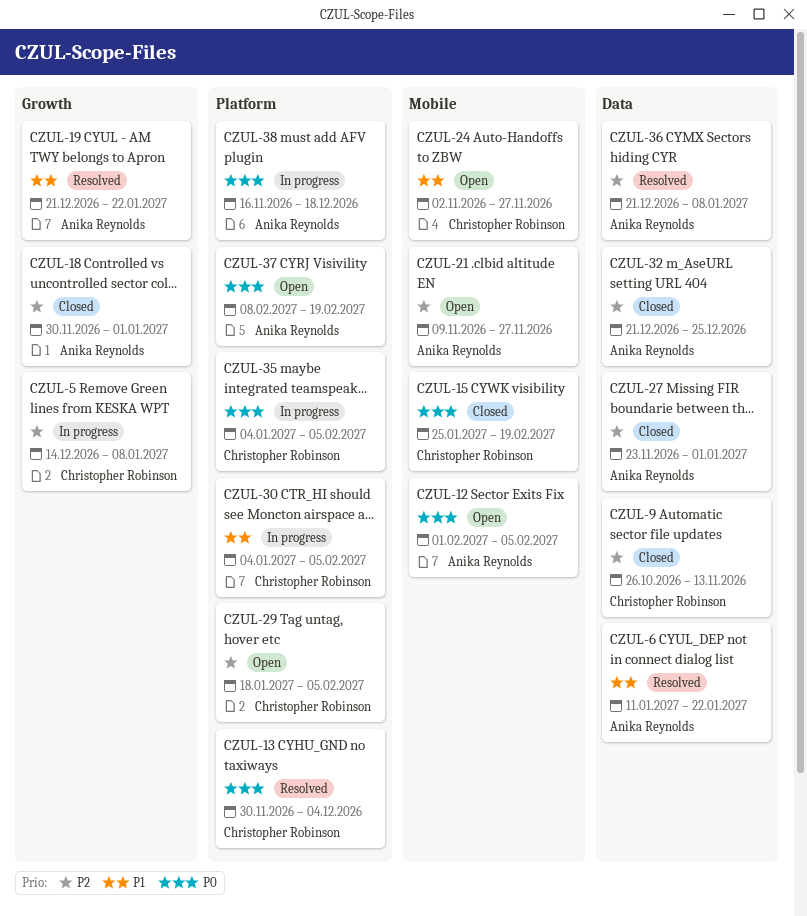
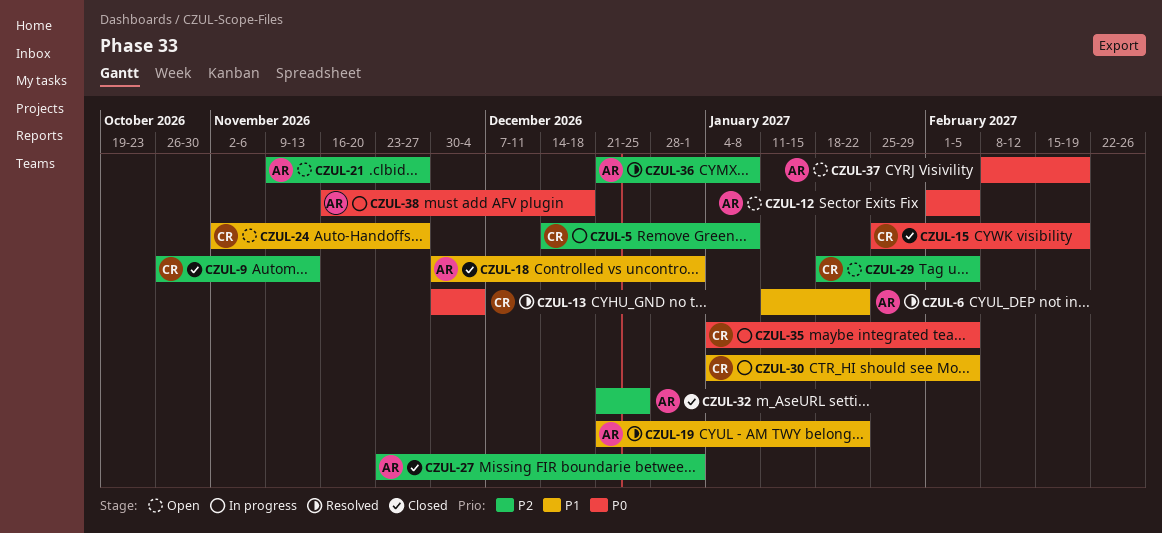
CZUL-18, priority: P2 -> P1

